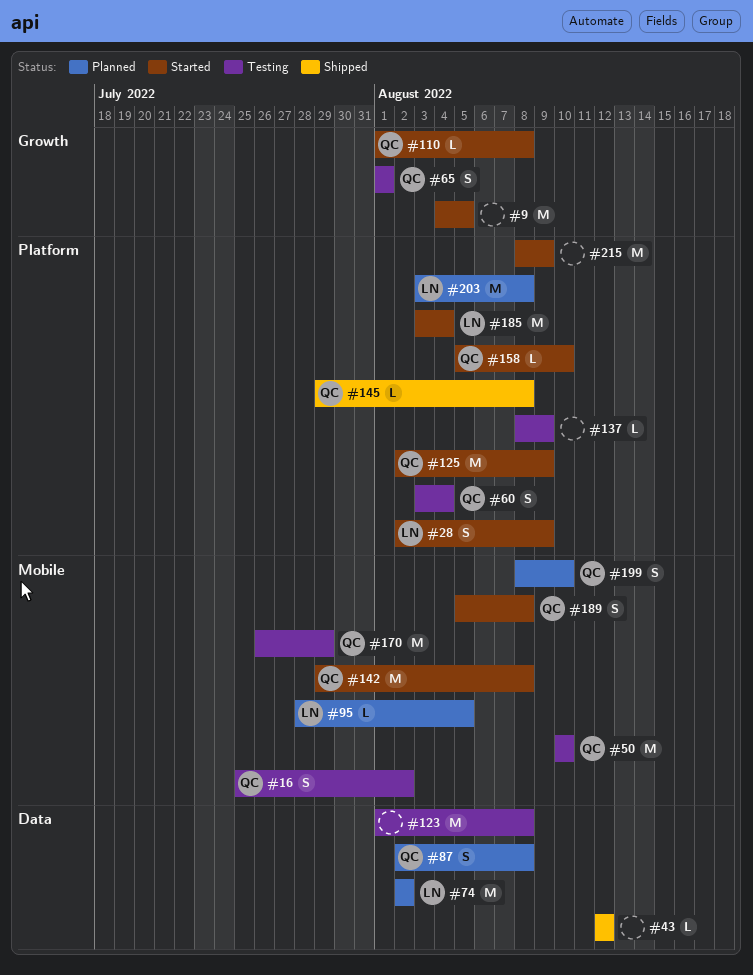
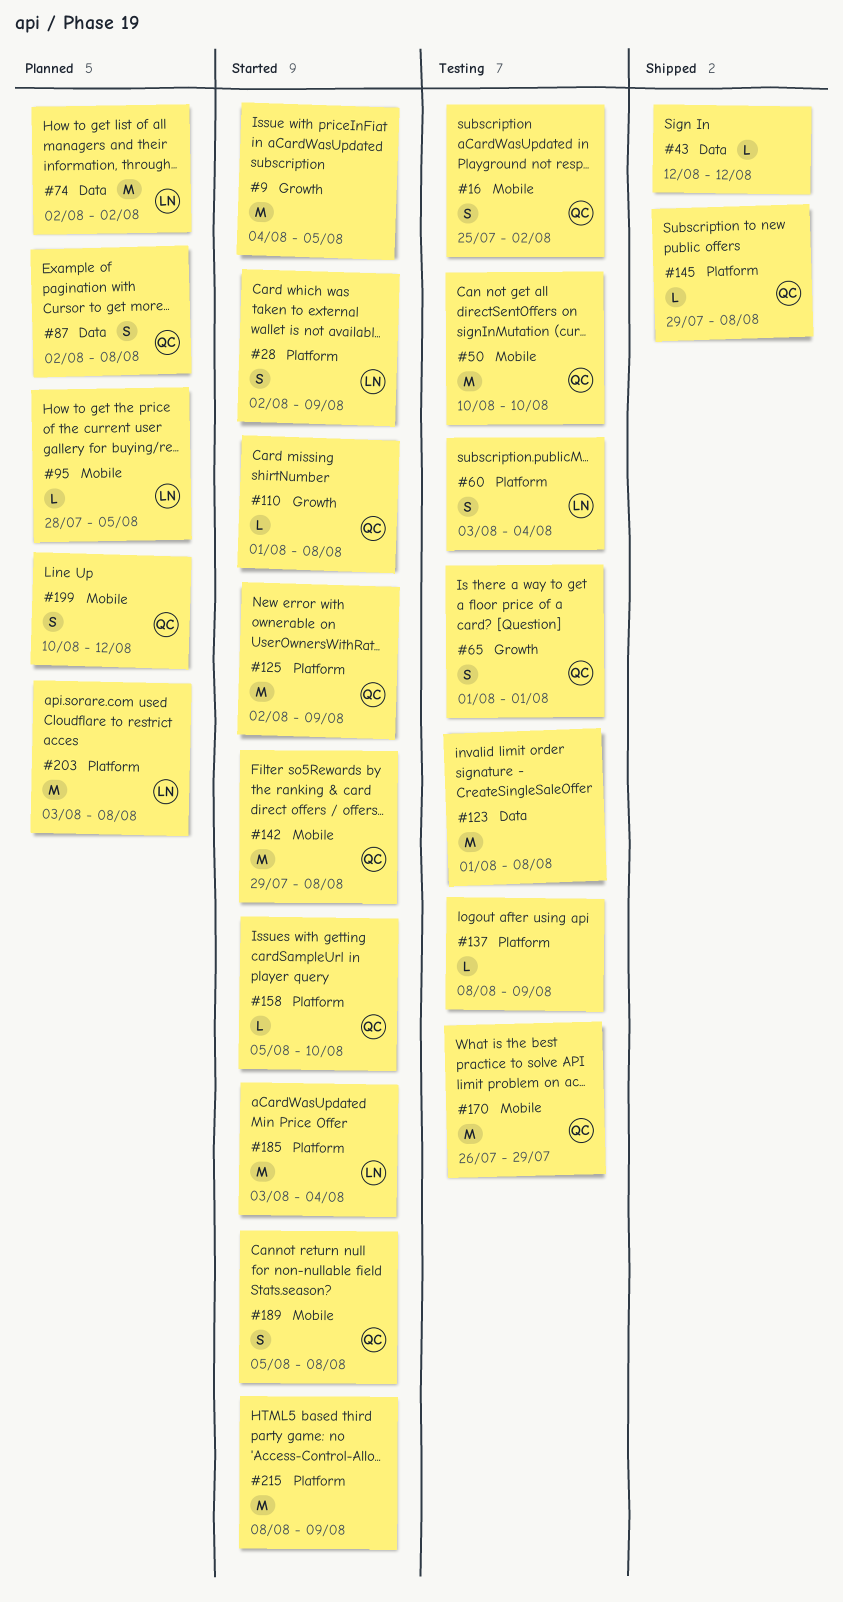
#60, owner: QC -> LN
#199, start: Aug 8 -> Aug 10
#199, due: Aug 10 -> Aug 12

